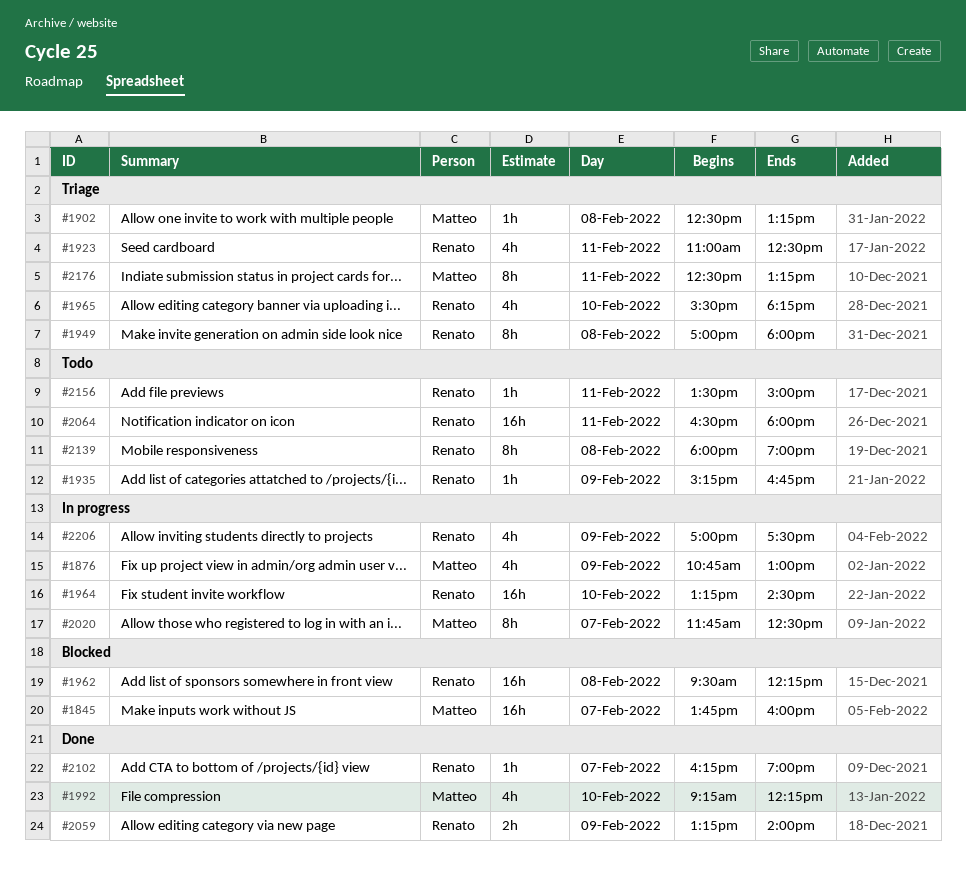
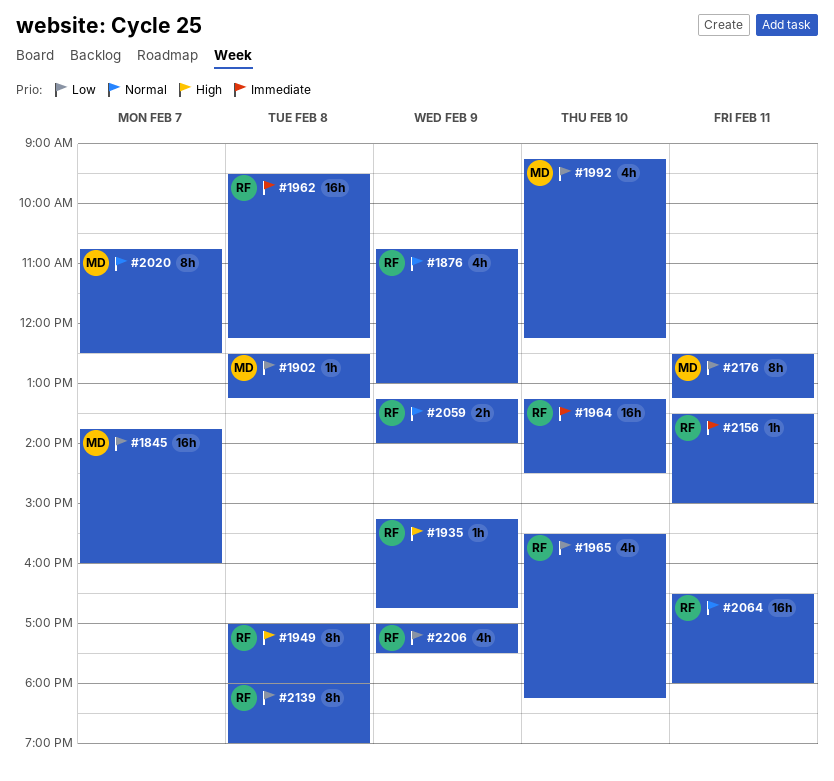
#1876, owner: Matteo -> Renato
#1923: present -> none
#2020, begins: 11:45 -> 10:45
#2102: present -> none

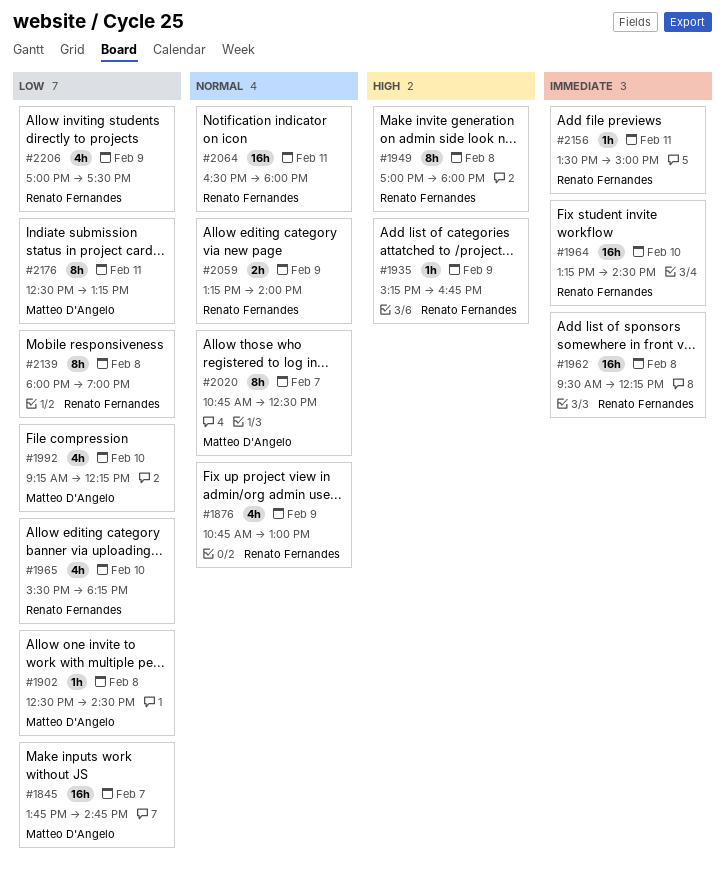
#1845, ends: 16:00 -> 14:45
#1902, ends: 13:15 -> 14:30

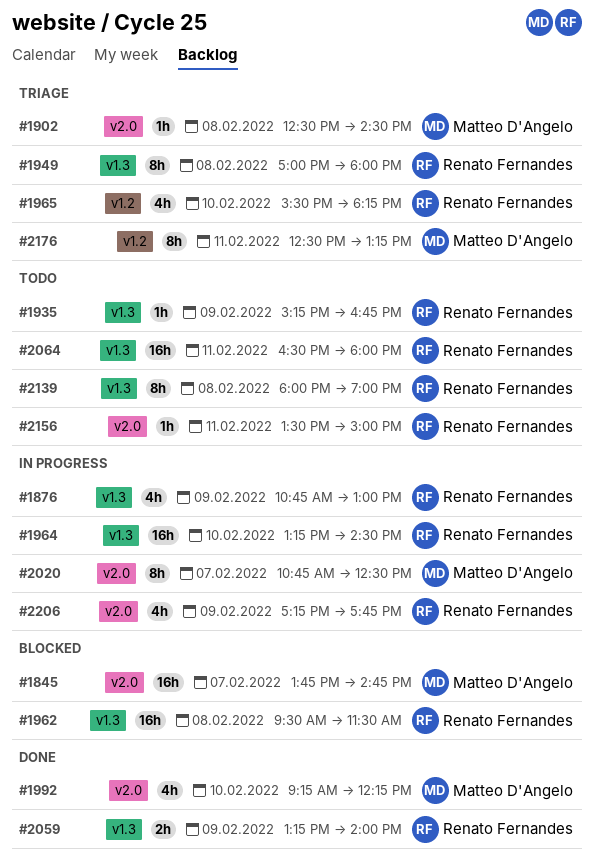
#1962, ends: 12:15 -> 11:30
#2206, begins: 17:00 -> 17:15
#2206, ends: 17:30 -> 17:45

